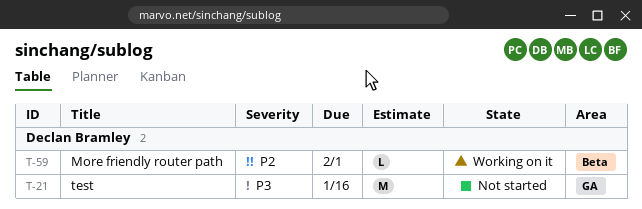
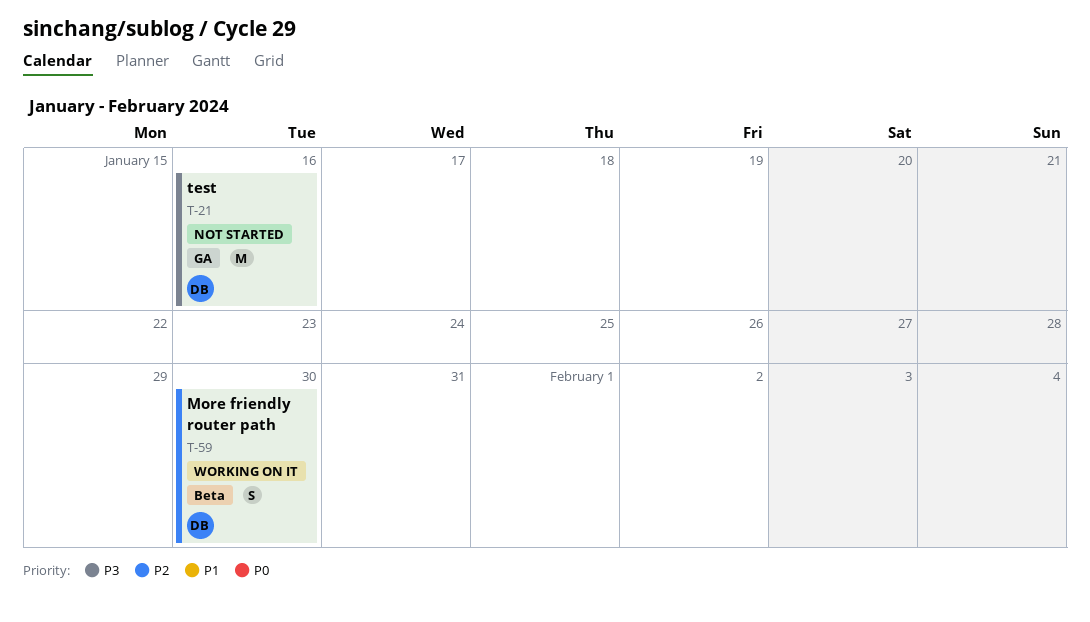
T-59, estimate: L -> S
T-59, due: Feb 1 -> Jan 30

